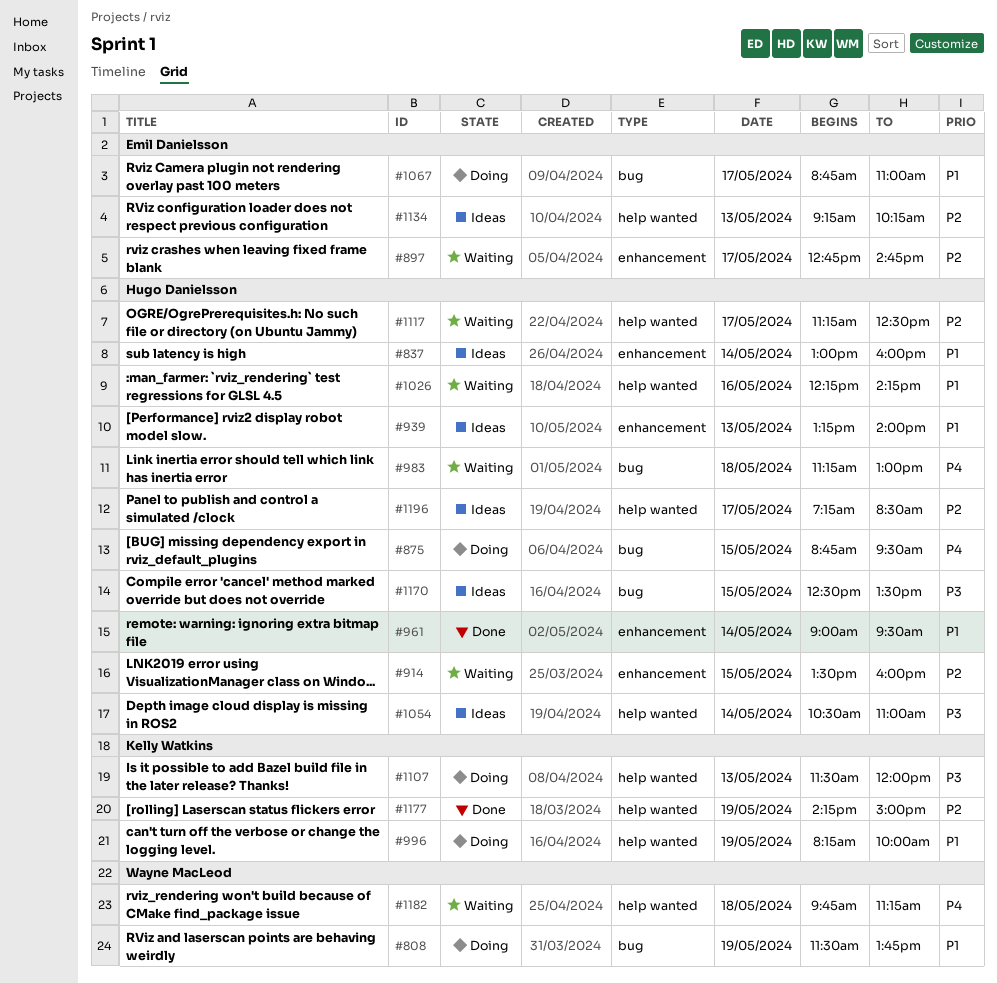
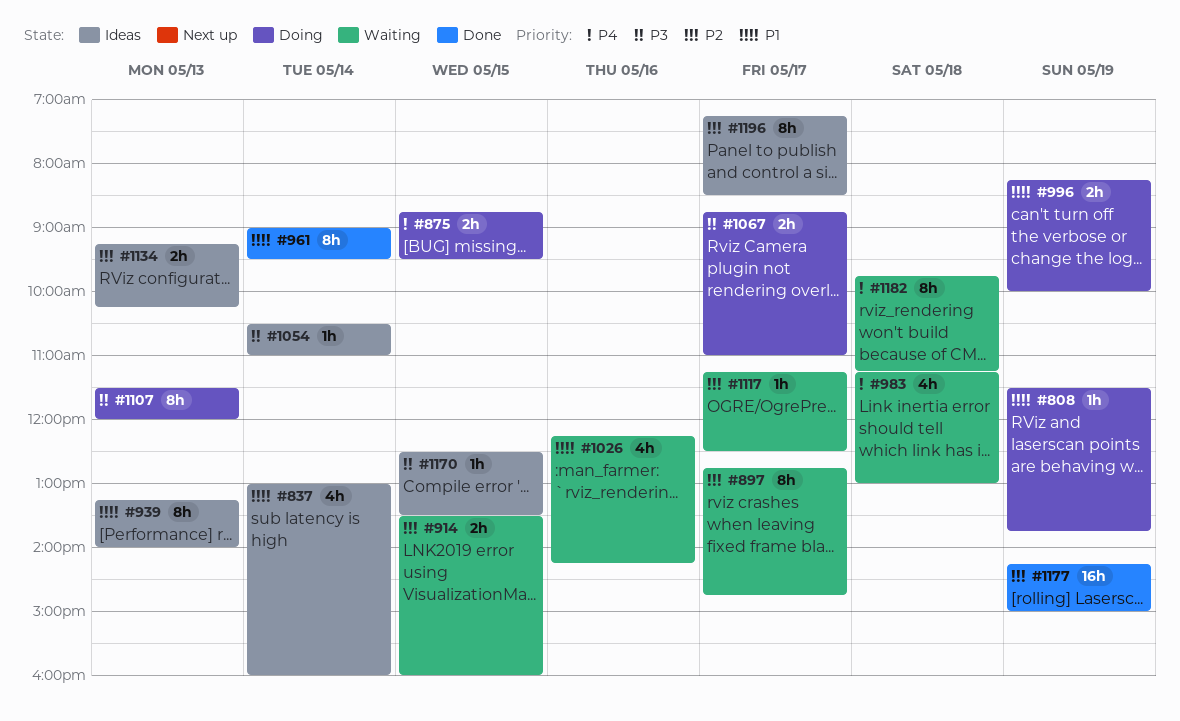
#1067, priority: P1 -> P3

